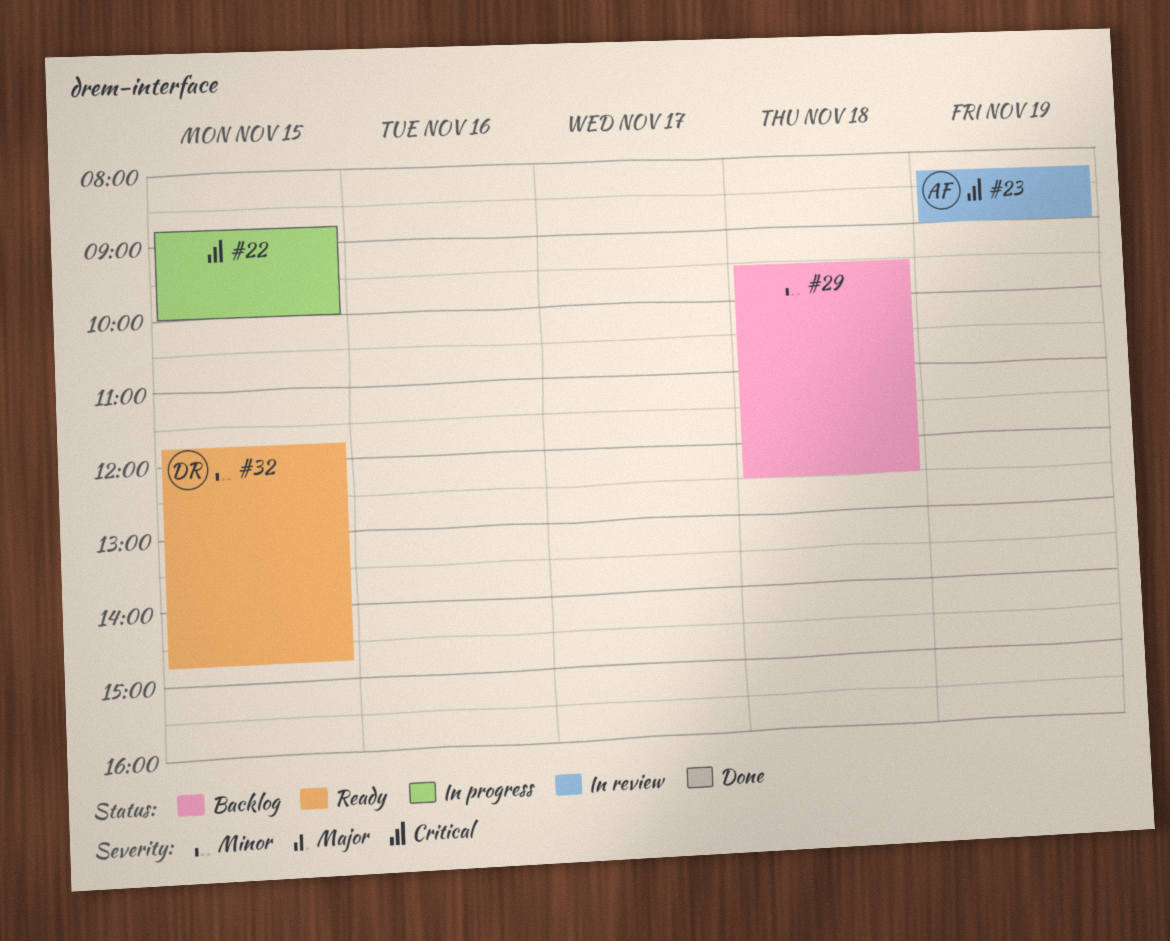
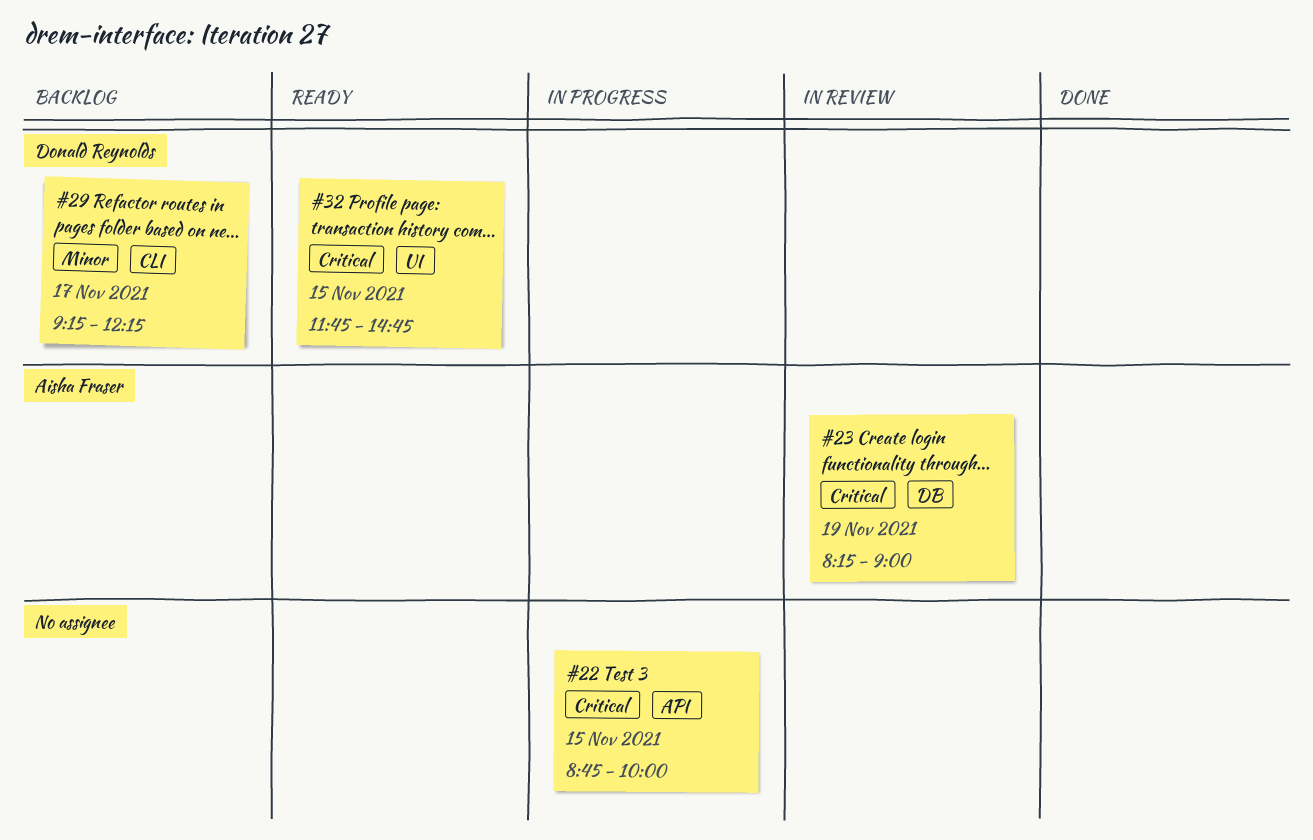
#29, owner: none -> Donald Reynolds
#29, day: Nov 18 -> Nov 17
#29, begins: 09:30 -> 09:15
#29, ends: 12:30 -> 12:15
#32, priority: Minor -> Critical

